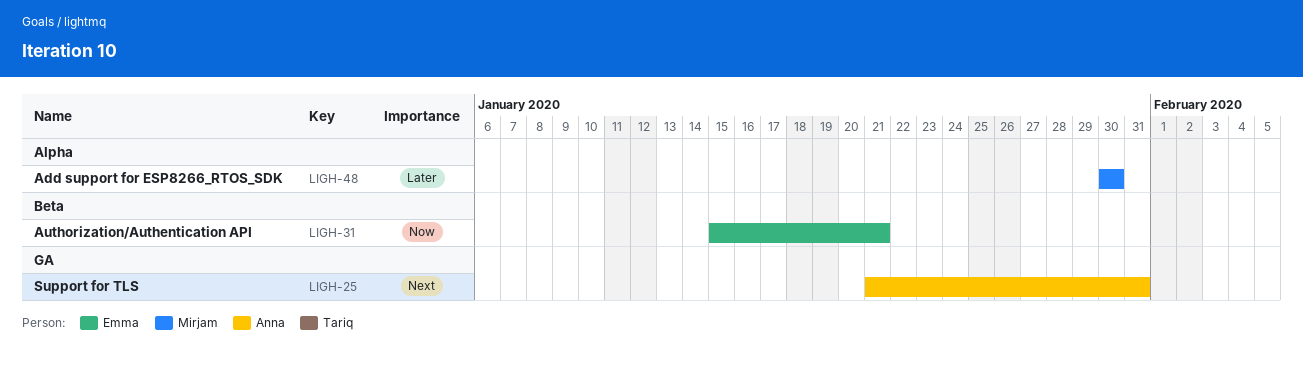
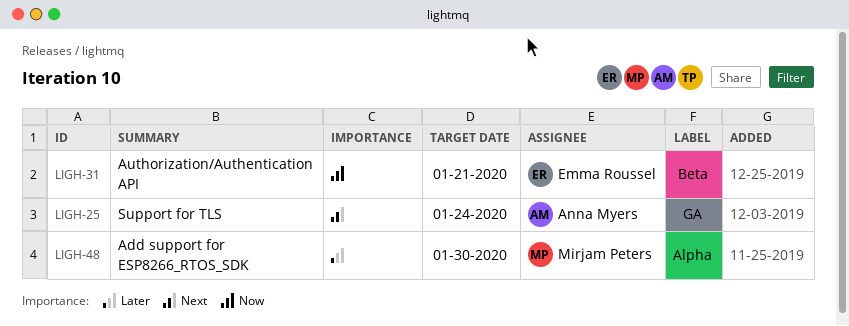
LIGH-25, due: Jan 31 -> Jan 24

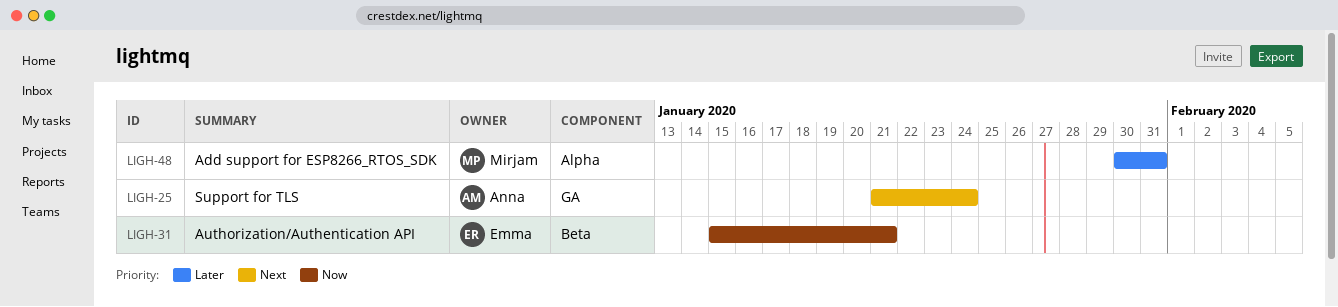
LIGH-48, due: Jan 30 -> Jan 31

